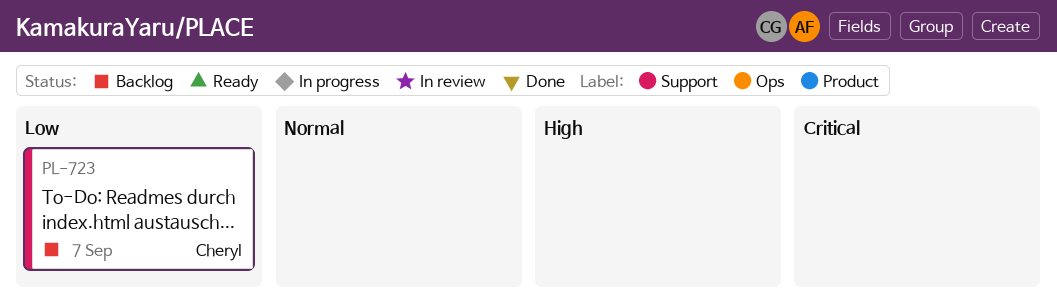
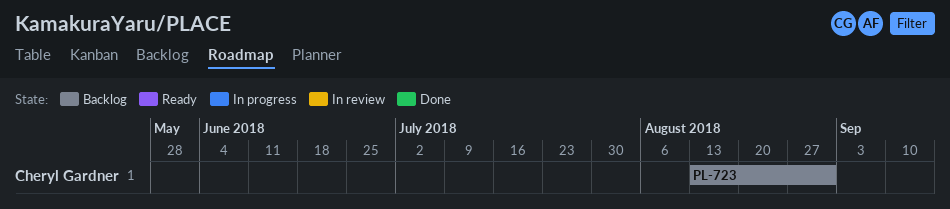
PL-723, due: Sep 7 -> Aug 31

